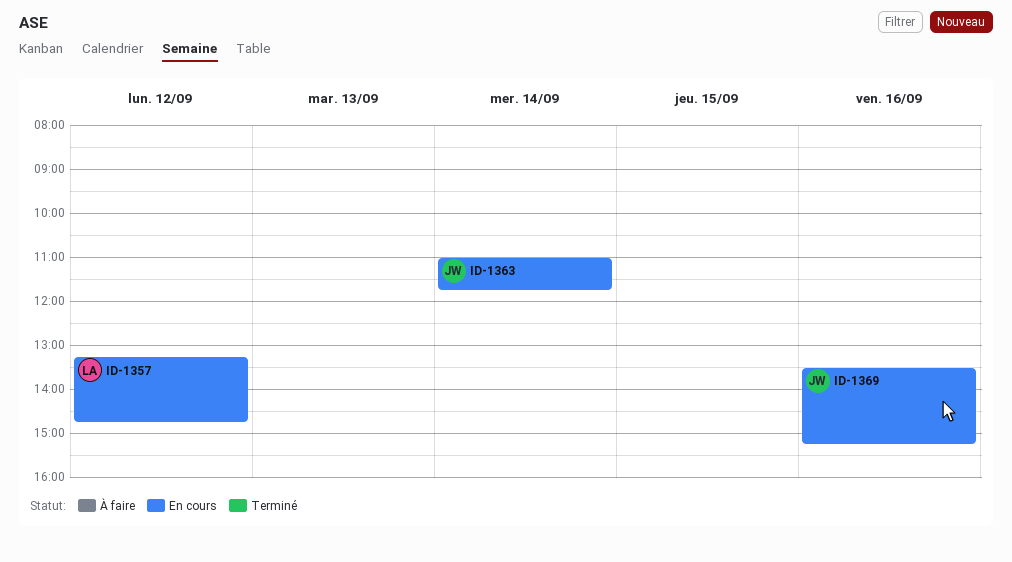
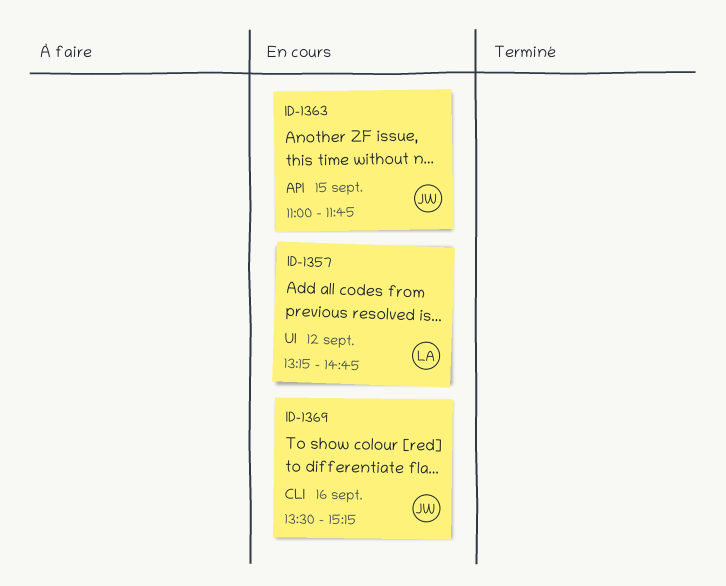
ID-1363, day: Sep 14 -> Sep 15

